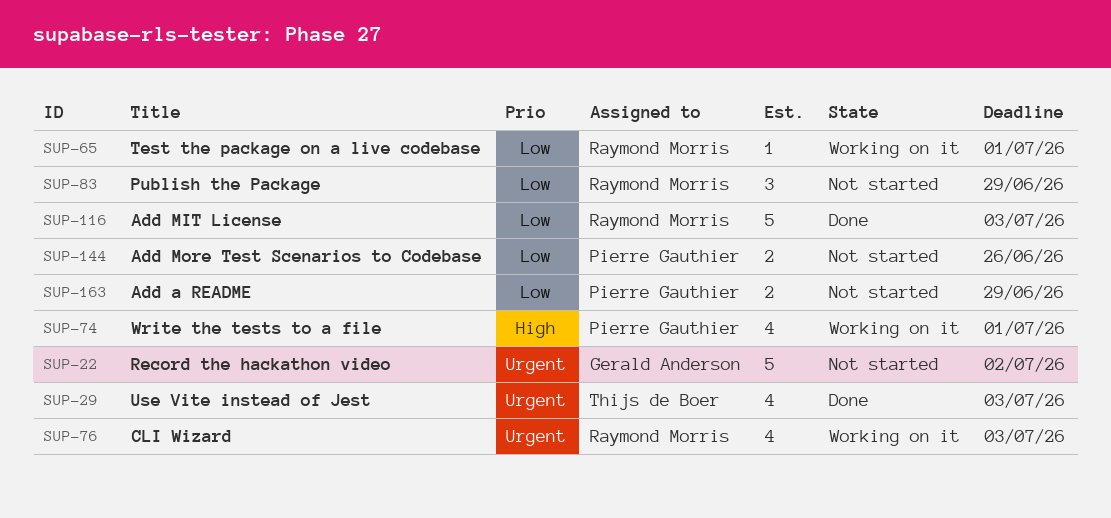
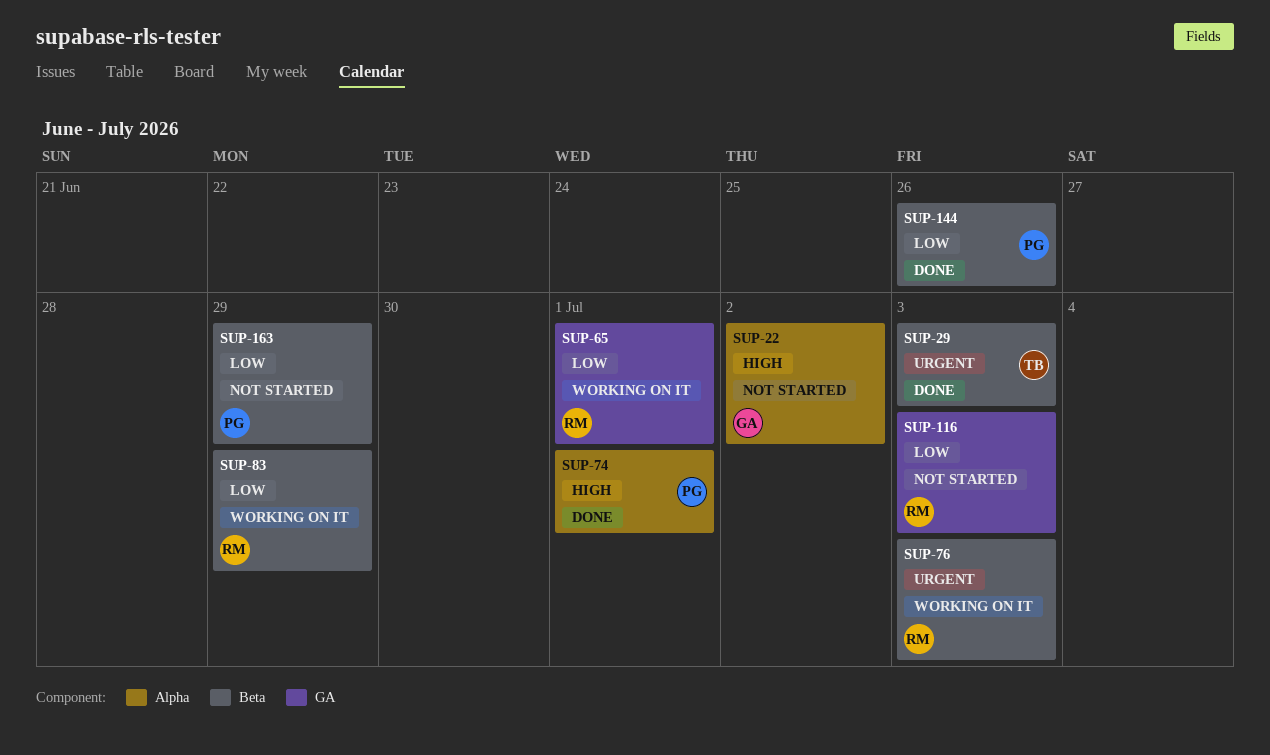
SUP-22, priority: Urgent -> High
SUP-74, status: Working on it -> Done
SUP-83, status: Not started -> Working on it
SUP-116, status: Done -> Not started
SUP-144, status: Not started -> Done

